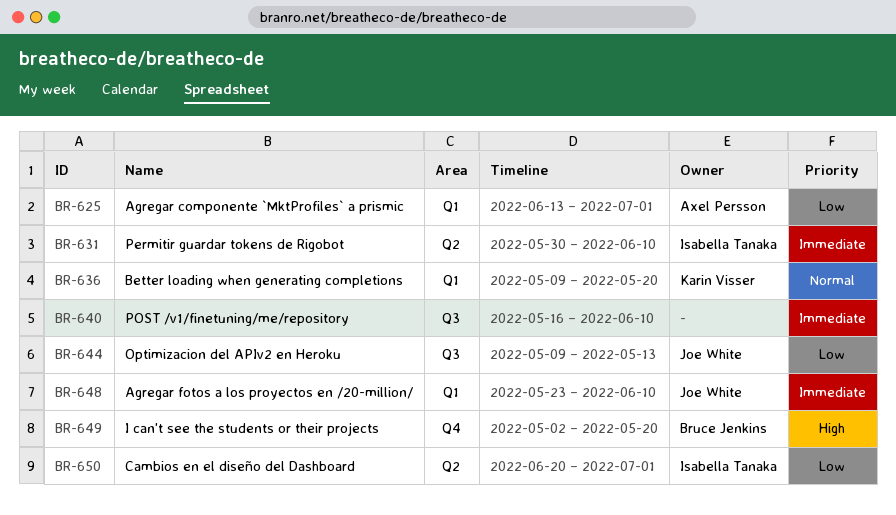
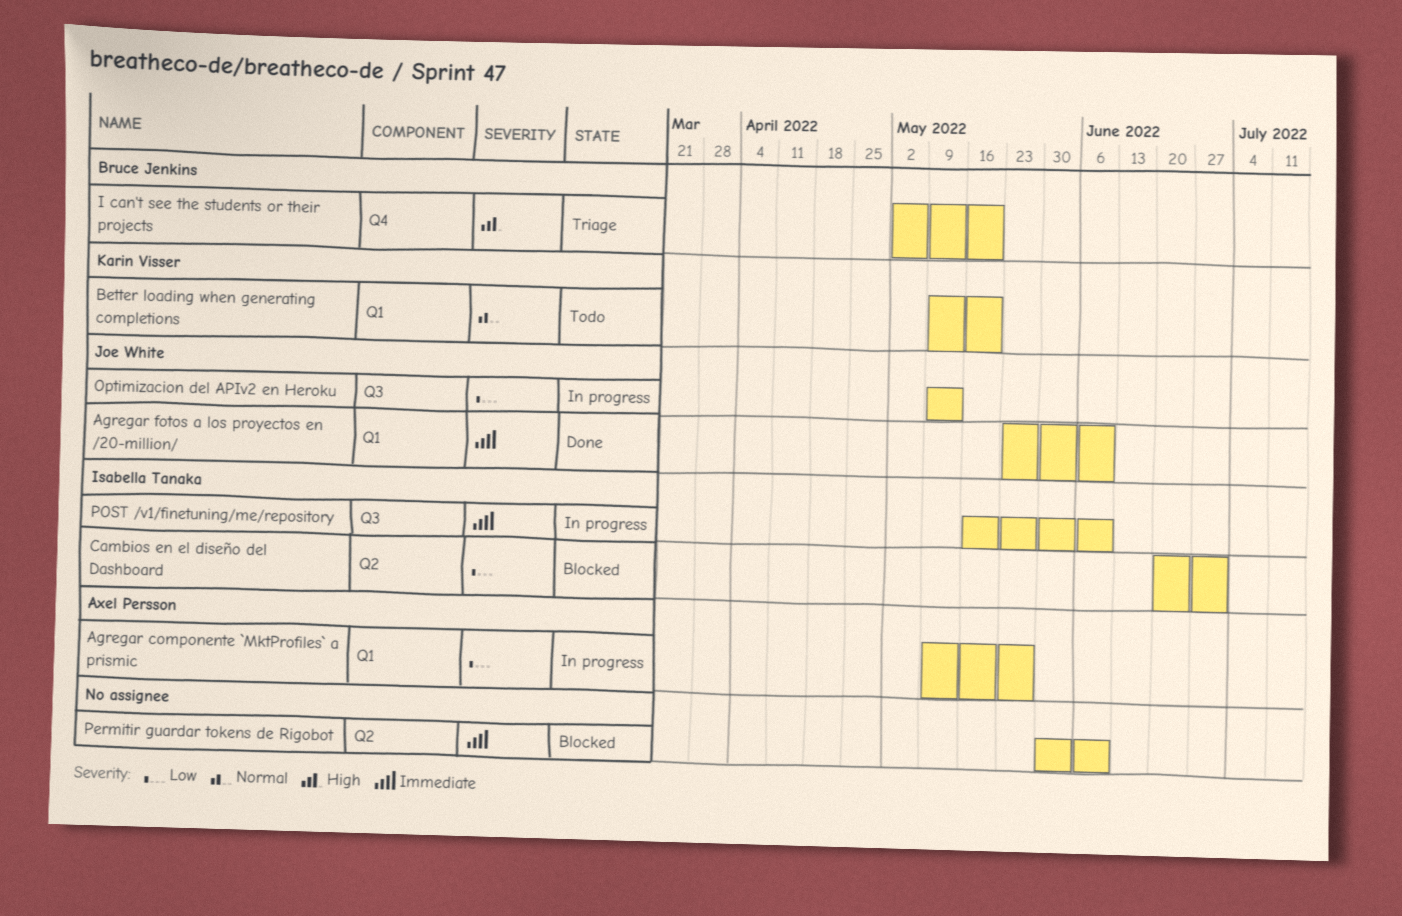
Agregar componente `MktProfiles` a prismic, start: Jun 13 -> May 9
Agregar componente `MktProfiles` a prismic, due: Jul 1 -> May 27
Permitir guardar tokens de Rigobot, owner: Isabella Tanaka -> none
POST /v1/finetuning/me/repository, owner: none -> Isabella Tanaka

